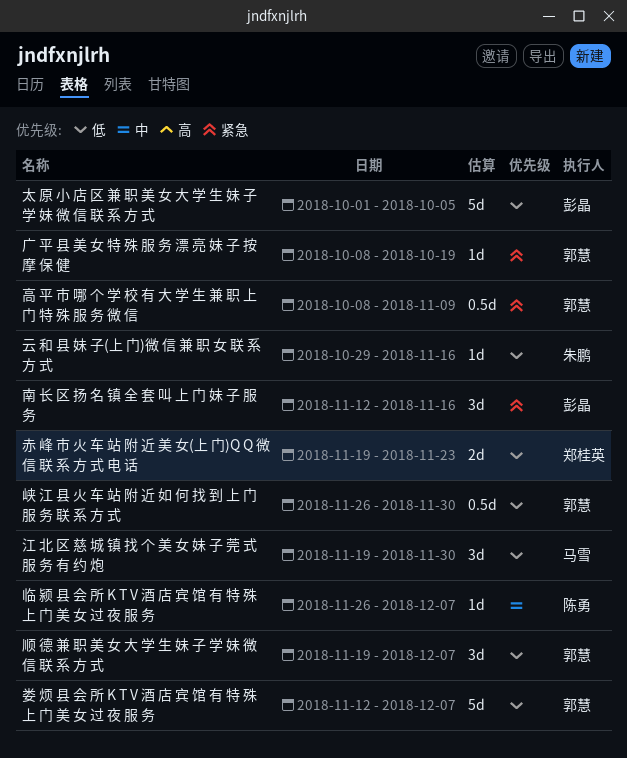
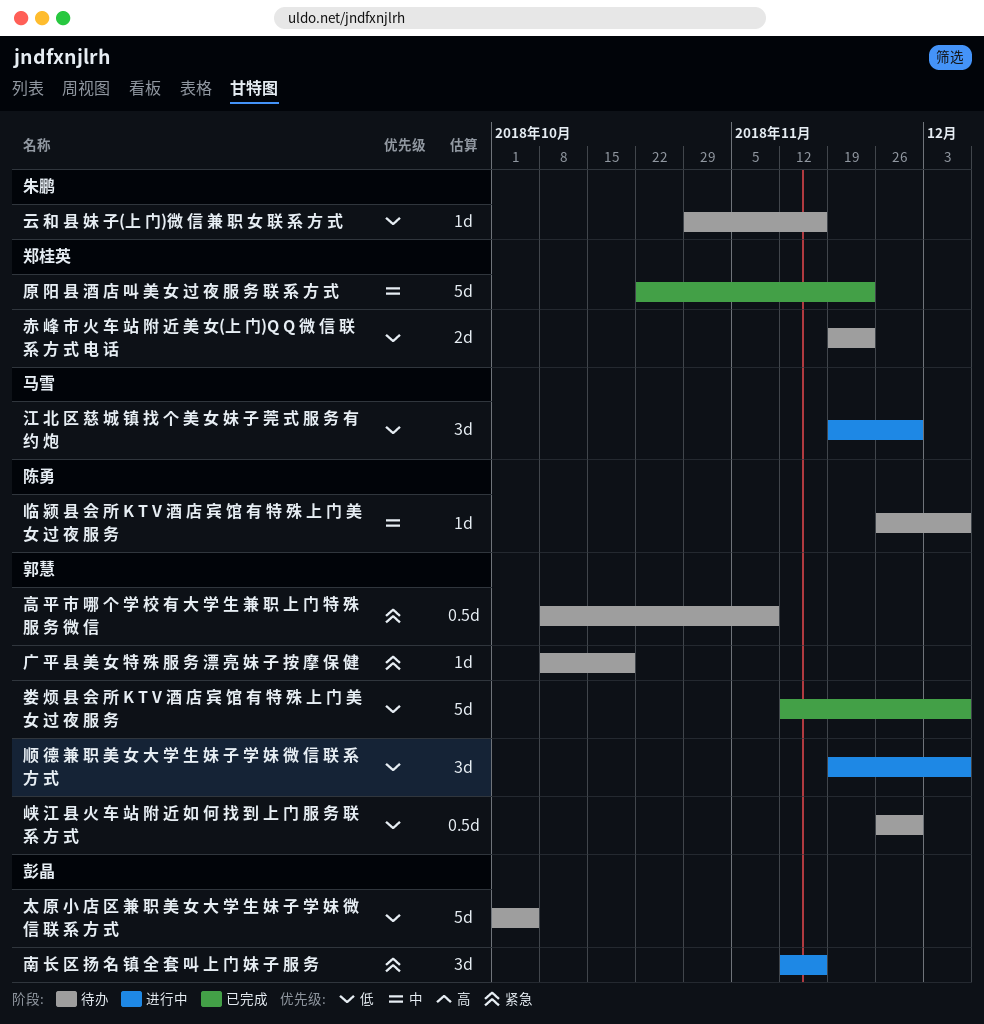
原 阳 县 酒 店 叫 美 女 过 夜 服 务 联 系 方 式: none -> present

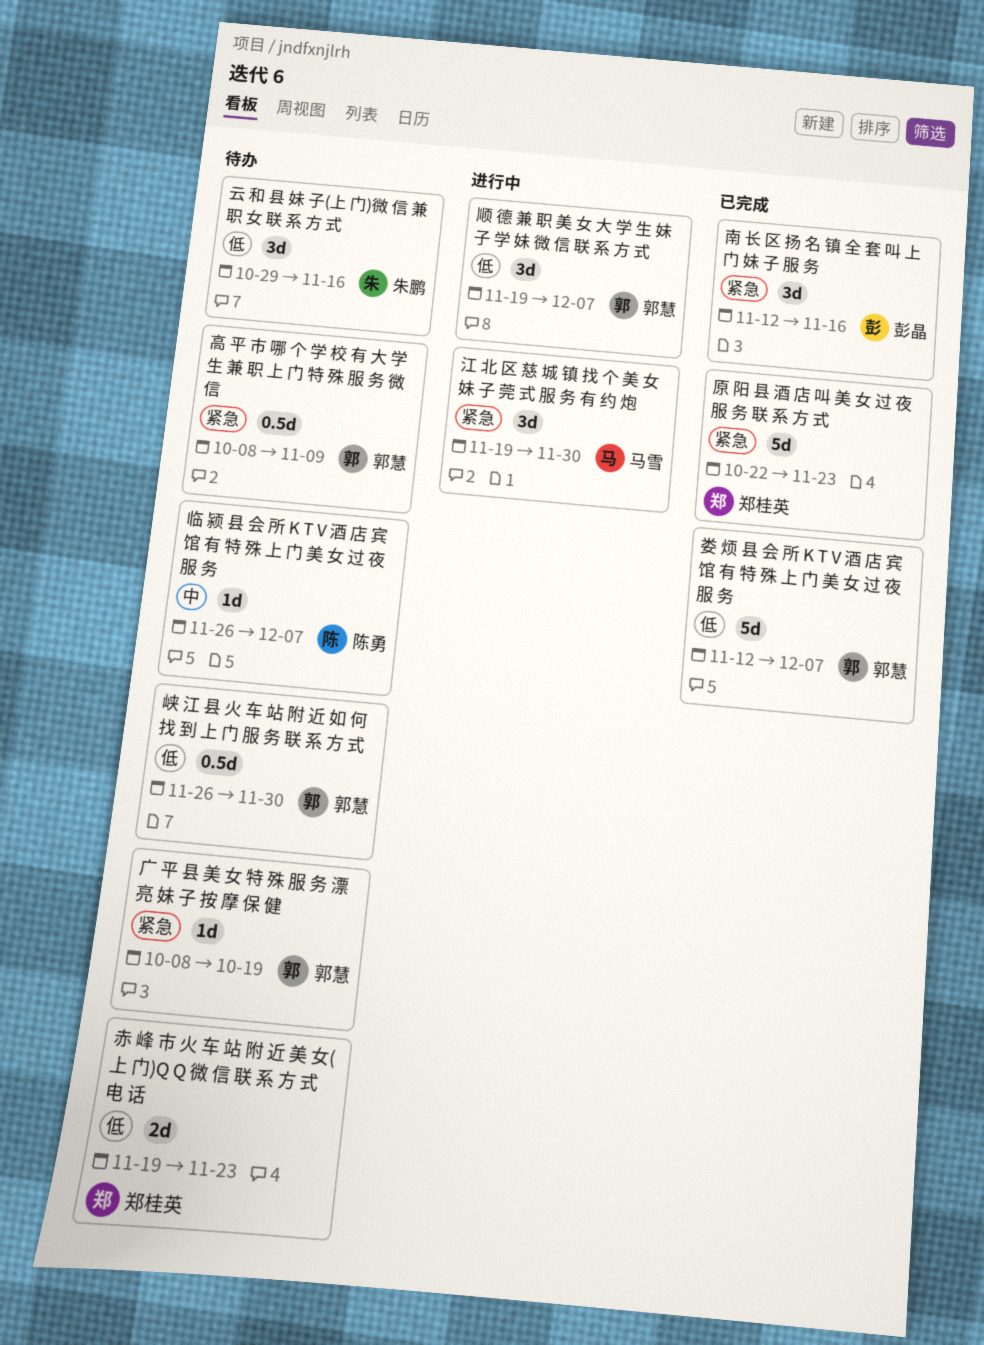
云 和 县 妹 子(上 门)微 信 兼 职 女 联 系 方 式, estimate: 1d -> 3d
南 长 区 扬 名 镇 全 套 叫 上 门 妹 子 服 务, status: 进行中 -> 已完成
原 阳 县 酒 店 叫 美 女 过 夜 服 务 联 系 方 式, priority: 中 -> 紧急
太 原 小 店 区 兼 职 美 女 大 学 生 妹 子 学 妹 微 信 联 系 方 式: present -> none
江 北 区 慈 城 镇 找 个 美 女 妹 子 莞 式 服 务 有 约 炮, priority: 低 -> 紧急

